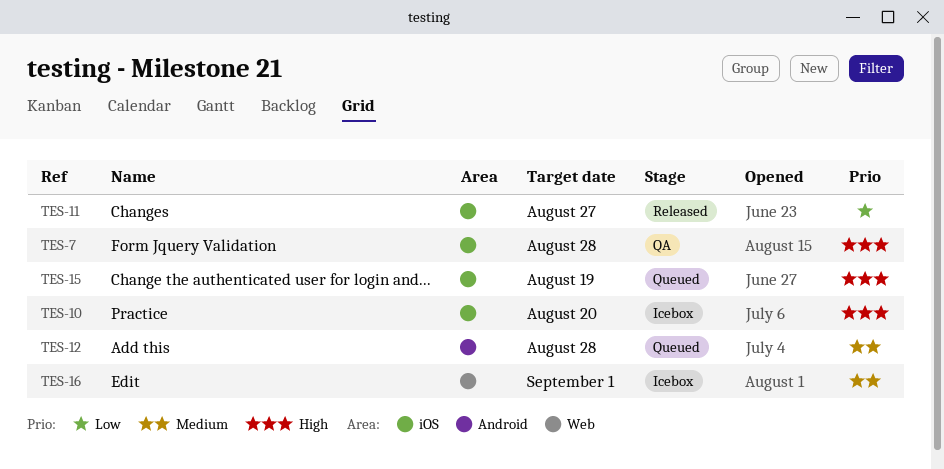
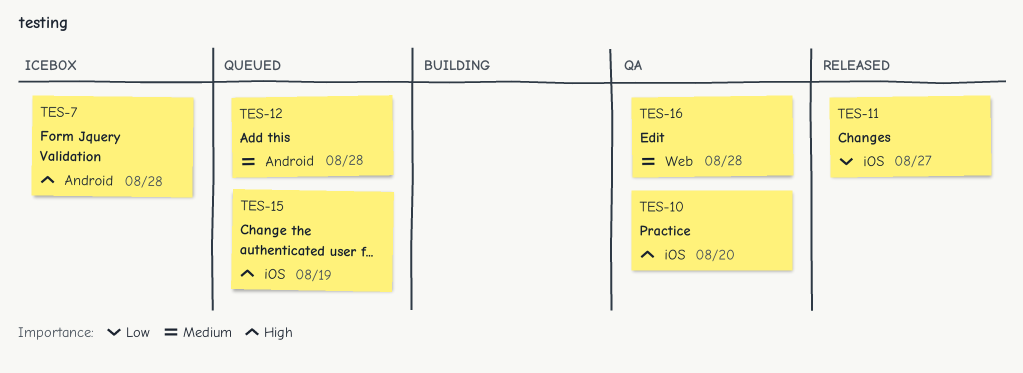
TES-7, status: QA -> Icebox
TES-7, label: iOS -> Android
TES-10, status: Icebox -> QA
TES-16, status: Icebox -> QA
TES-16, due: Sep 1 -> Aug 28

